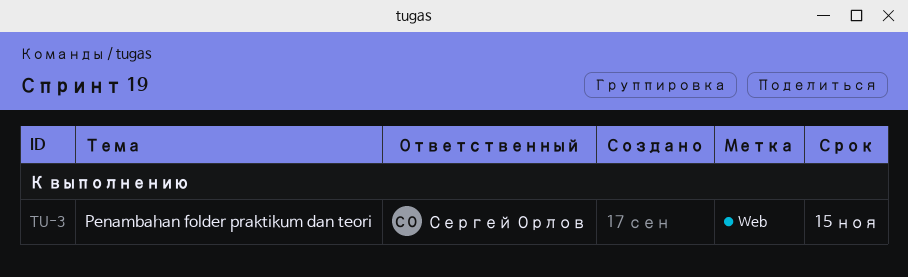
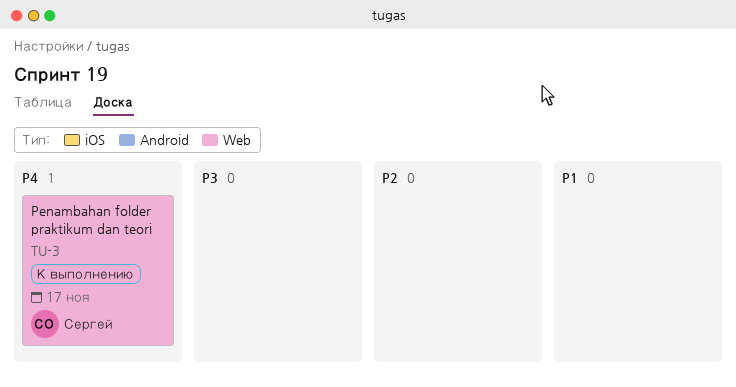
TU-3, due: Nov 15 -> Nov 17

